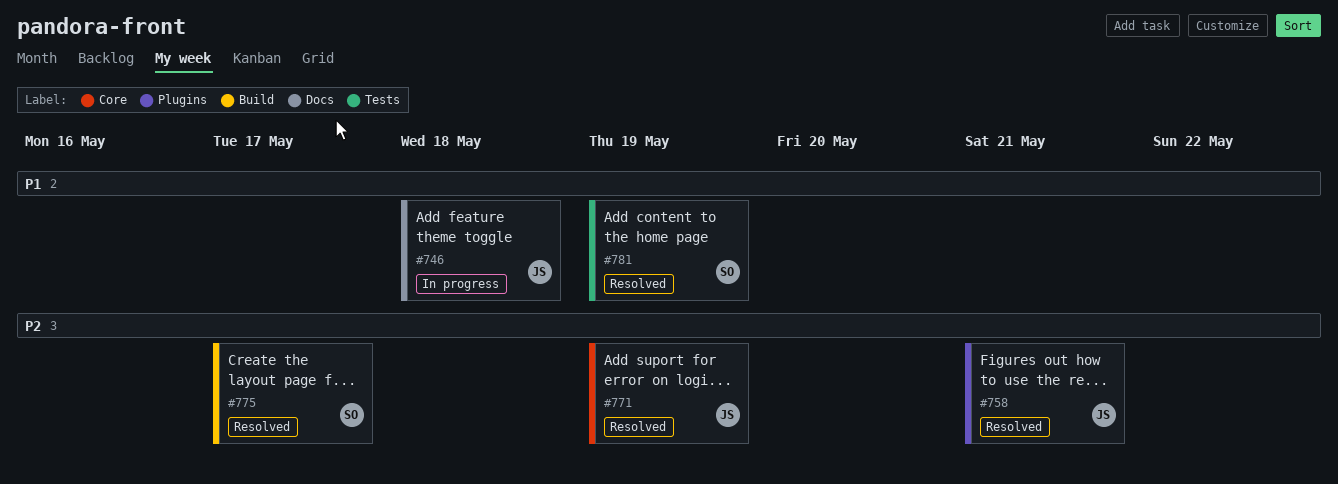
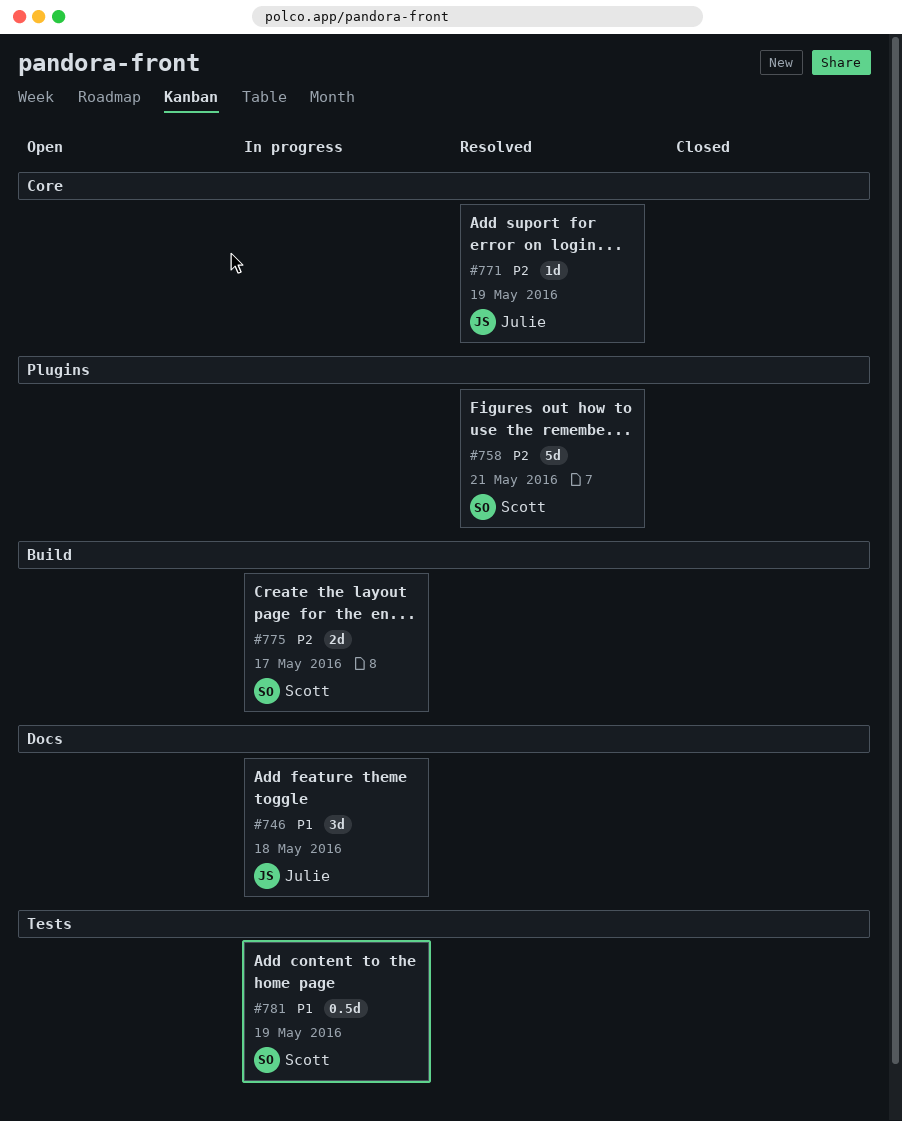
#758, owner: Julie -> Scott
#775, status: Resolved -> In progress
#781, status: Resolved -> In progress

